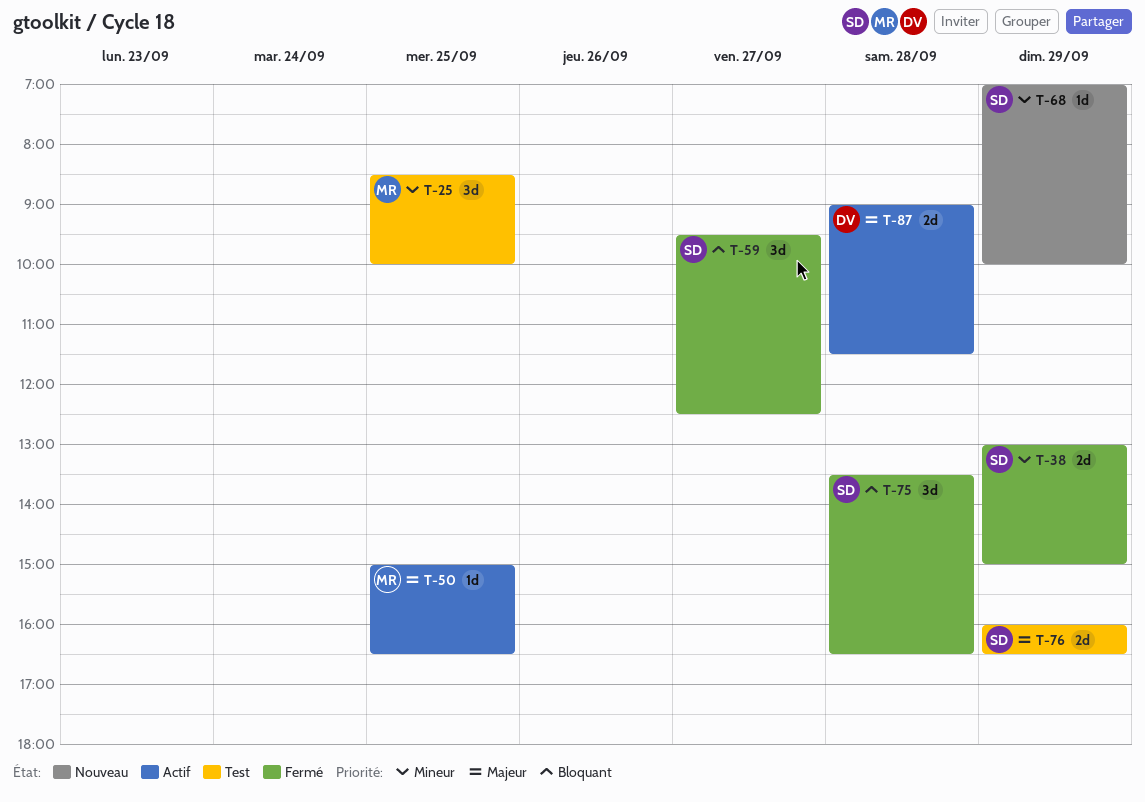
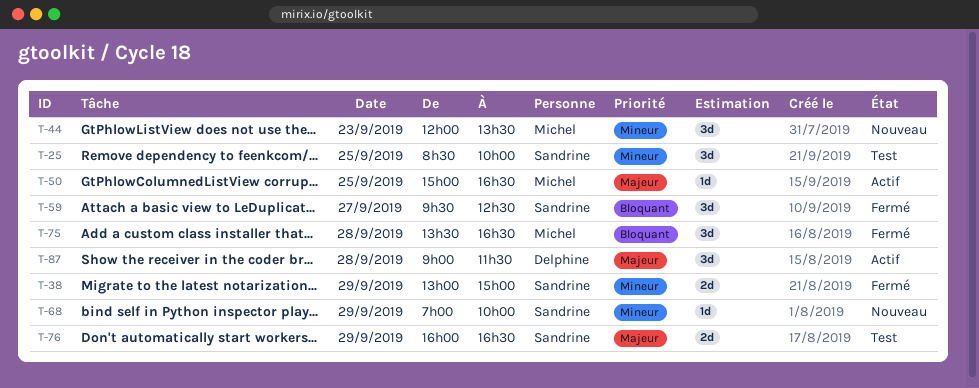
T-25, owner: Michel -> Sandrine
T-44: none -> present
T-75, owner: Sandrine -> Michel
T-87, estimate: 2d -> 3d

